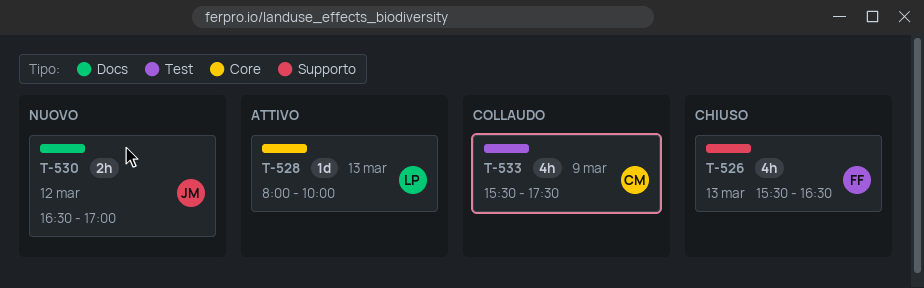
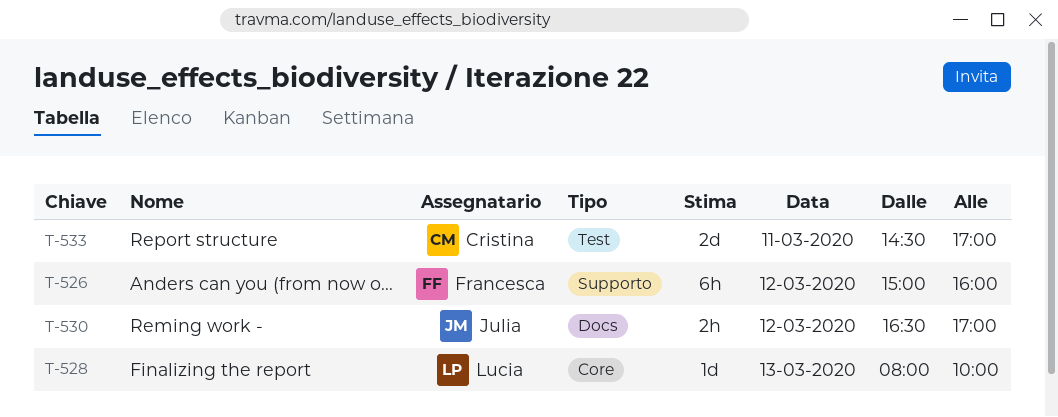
T-526, estimate: 4h -> 6h
T-526, day: Mar 13 -> Mar 12
T-526, begins: 15:30 -> 15:00
T-526, ends: 16:30 -> 16:00
T-533, estimate: 4h -> 2d
T-533, day: Mar 9 -> Mar 11
T-533, begins: 15:30 -> 14:30
T-533, ends: 17:30 -> 17:00

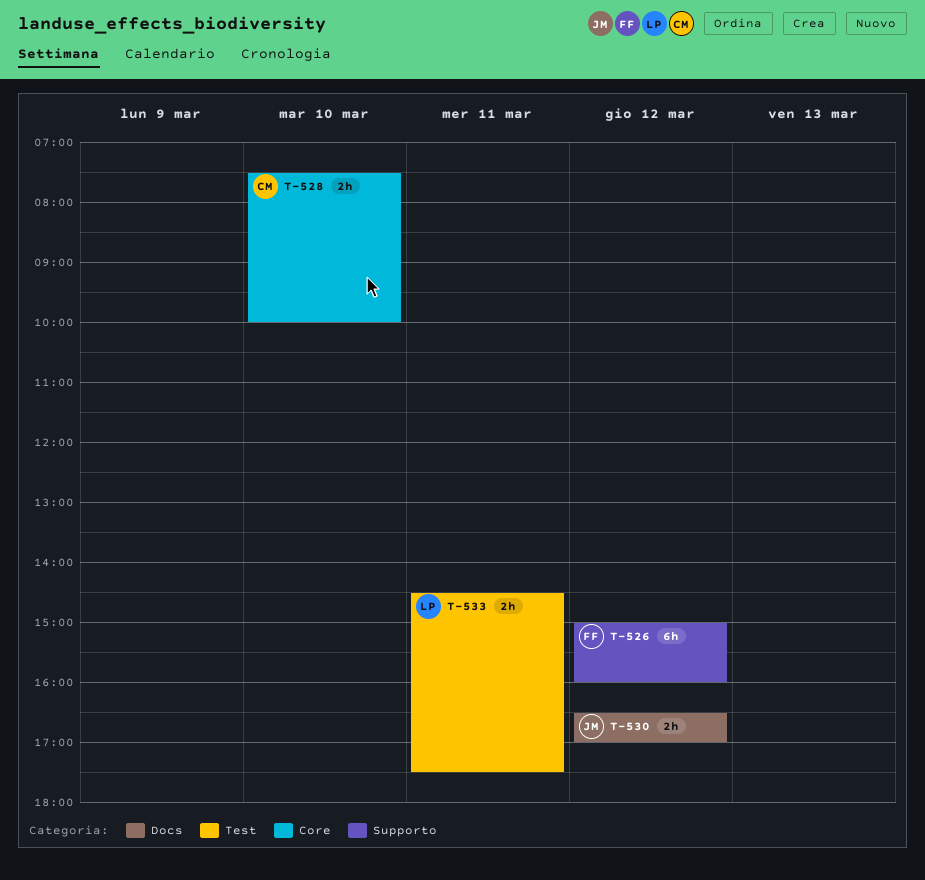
T-528, owner: Lucia -> Cristina
T-528, estimate: 1d -> 2h
T-528, day: Mar 13 -> Mar 10
T-528, begins: 08:00 -> 07:30
T-533, owner: Cristina -> Lucia
T-533, estimate: 2d -> 2h
T-533, ends: 17:00 -> 17:30

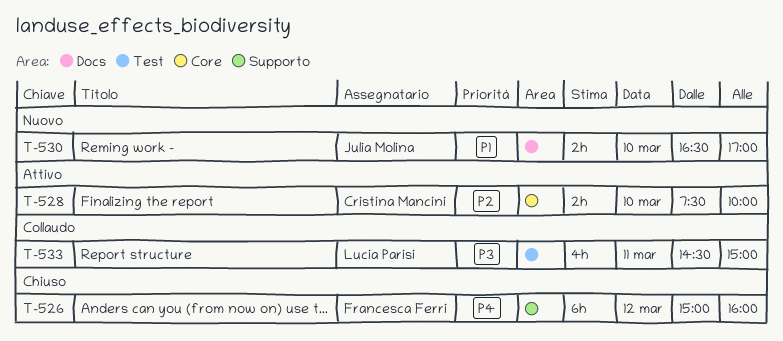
T-530, day: Mar 12 -> Mar 10
T-533, estimate: 2h -> 4h
T-533, ends: 17:30 -> 15:00

